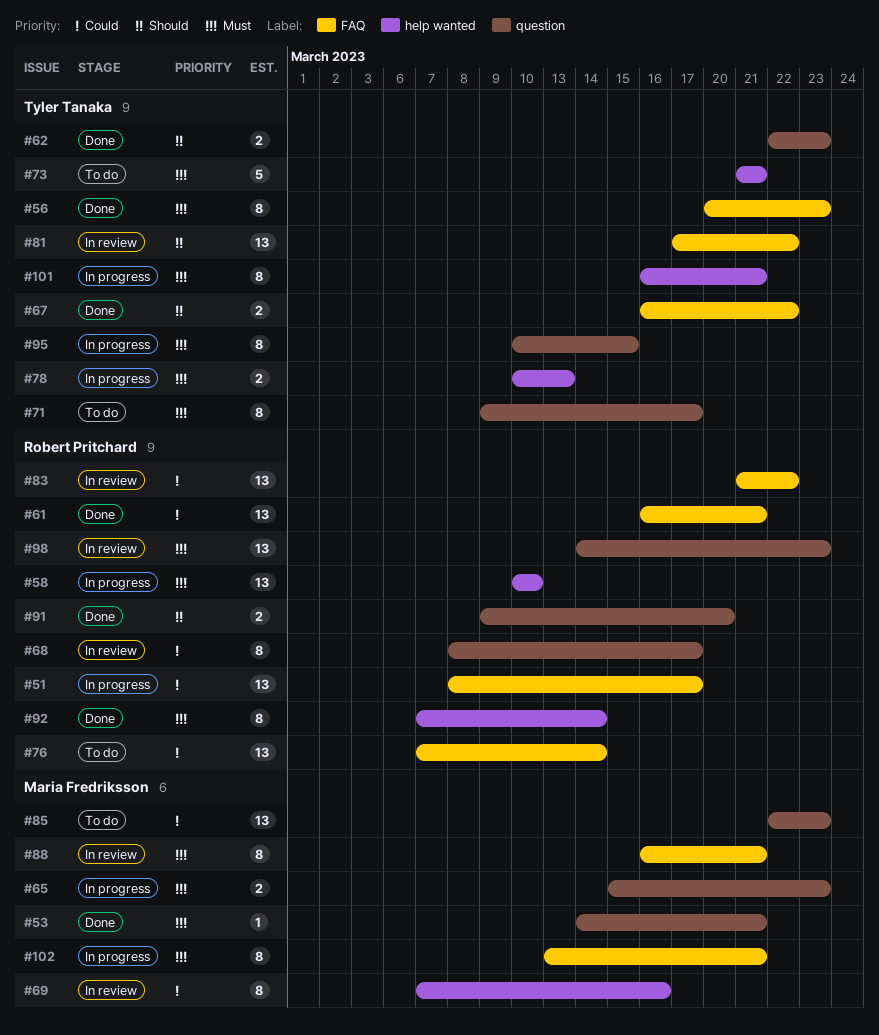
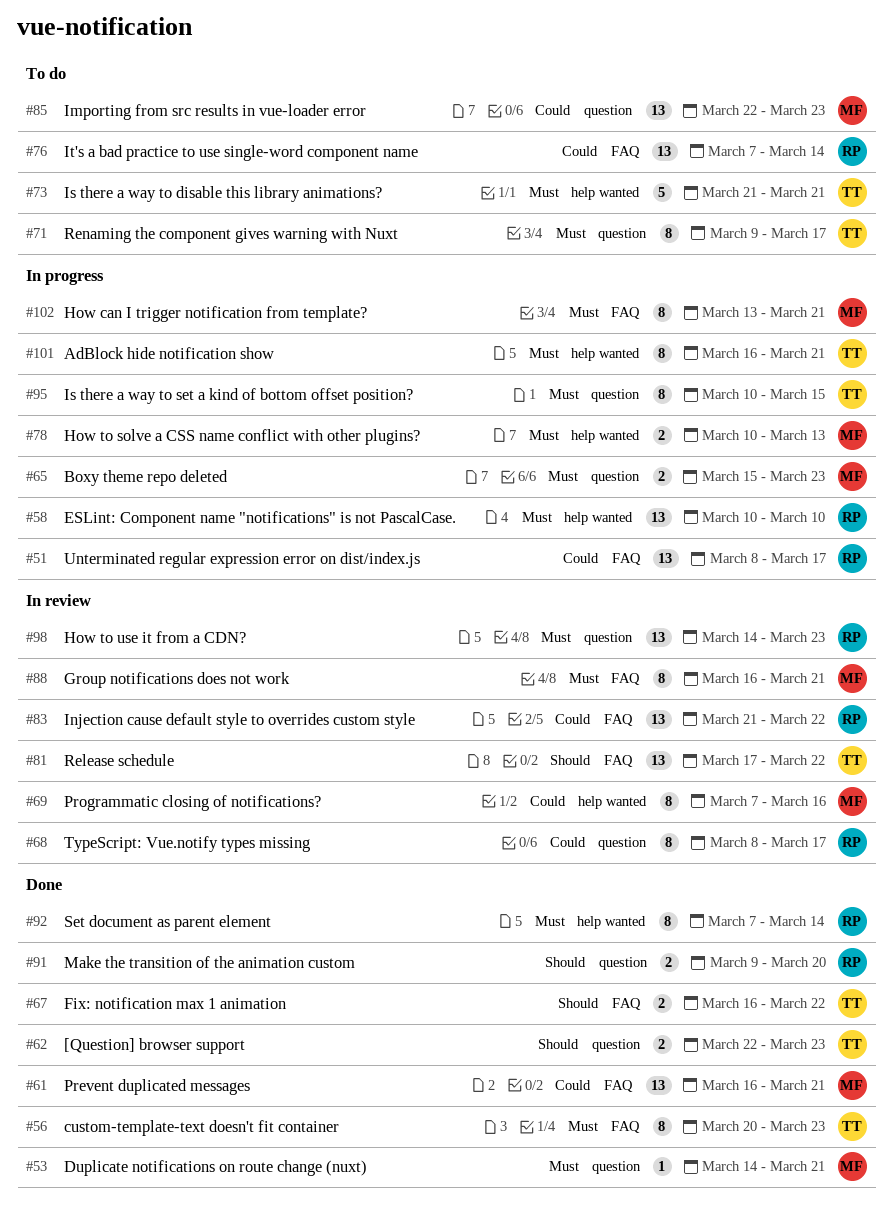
#61, owner: Robert Pritchard -> Maria Fredriksson
#78, owner: Tyler Tanaka -> Maria Fredriksson

